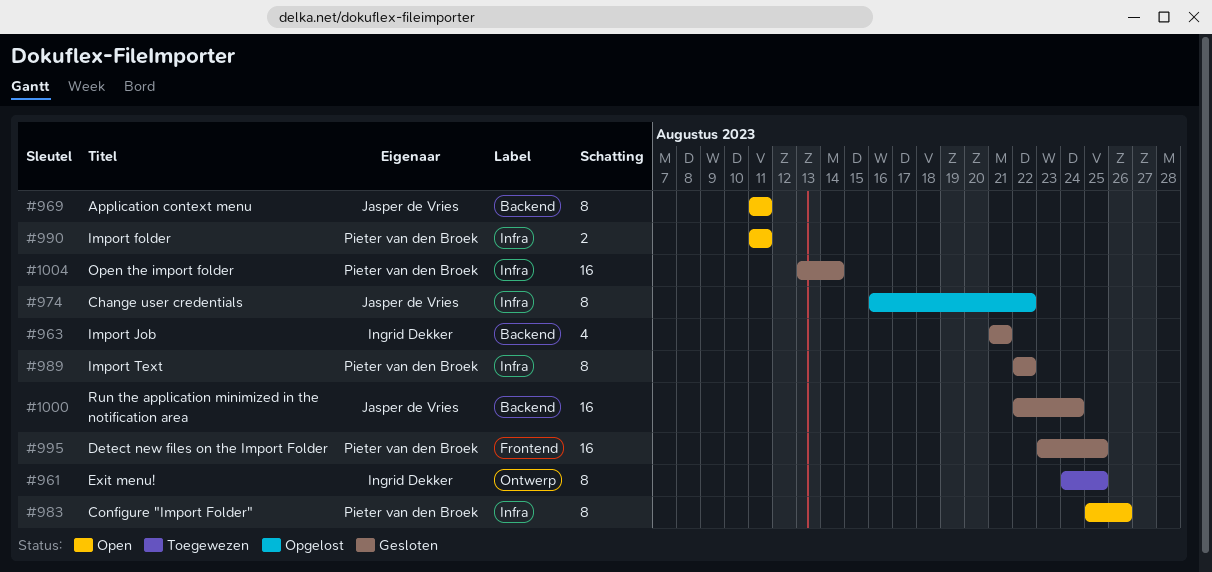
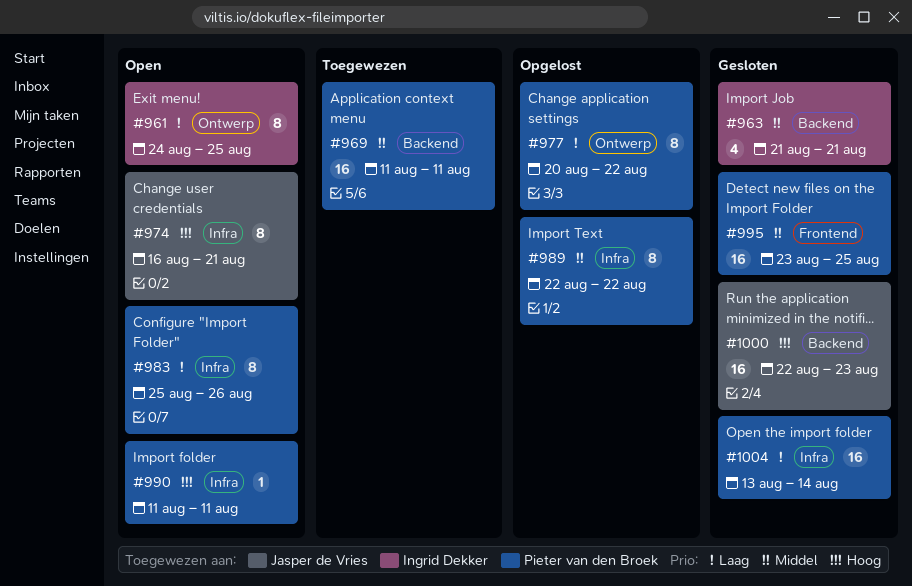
#961, status: Toegewezen -> Open
#969, status: Open -> Toegewezen
#969, owner: Jasper de Vries -> Pieter van den Broek
#969, estimate: 8 -> 16
#974, status: Opgelost -> Open
#974, due: Aug 22 -> Aug 21
#977: none -> present
#989, status: Gesloten -> Opgelost
#990, estimate: 2 -> 1
#1000, due: Aug 24 -> Aug 23

